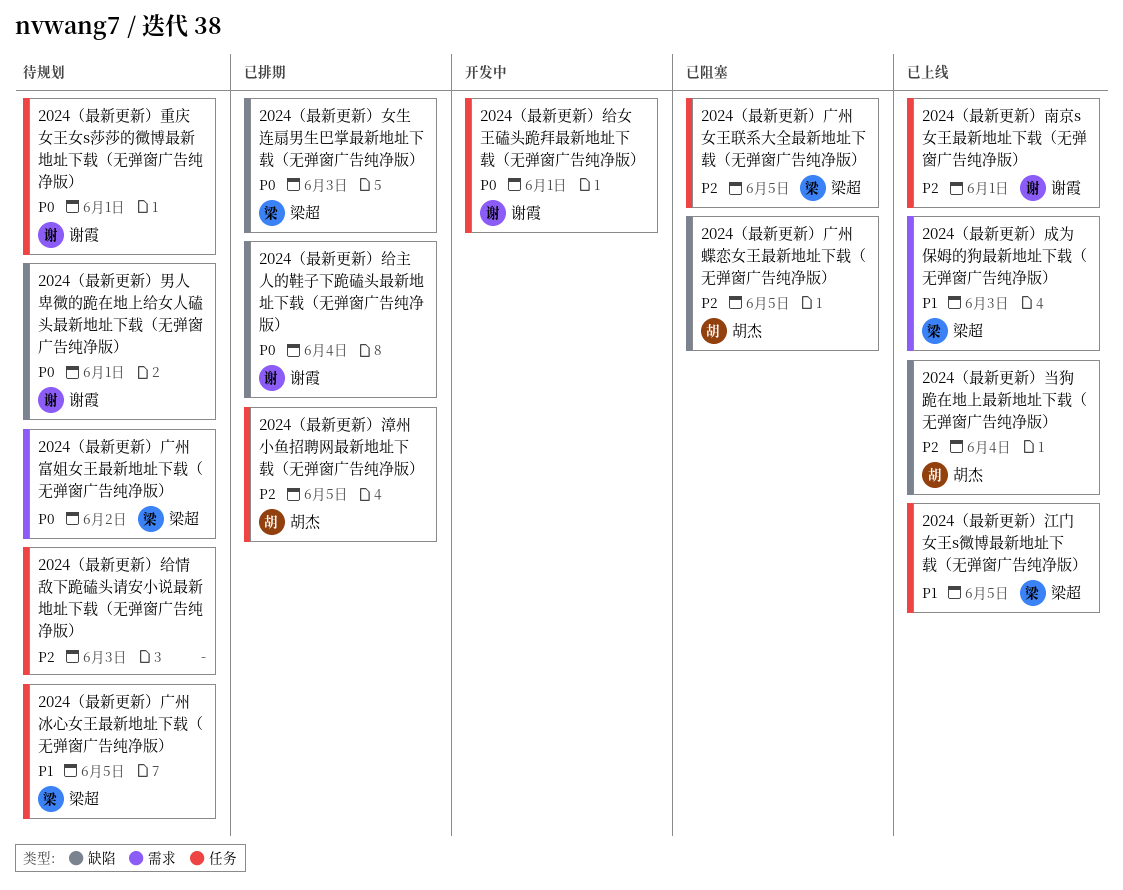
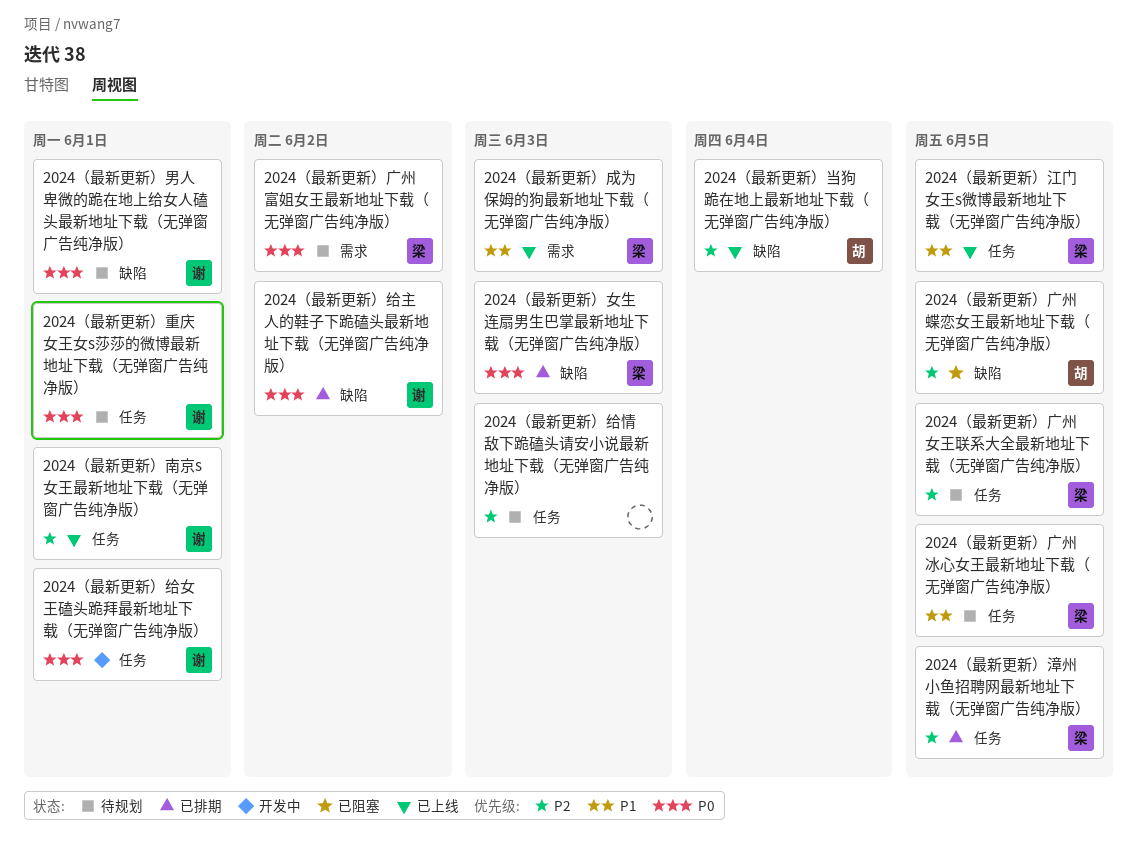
2024（最新更新）广州女王联系大全最新地址下载（无弹窗广告纯净版）, status: 已阻塞 -> 待规划
2024（最新更新）漳州小鱼招聘网最新地址下载（无弹窗广告纯净版）, owner: 胡杰 -> 梁超
2024（最新更新）给主人的鞋子下跪磕头最新地址下载（无弹窗广告纯净版）, due: Jun 4 -> Jun 2

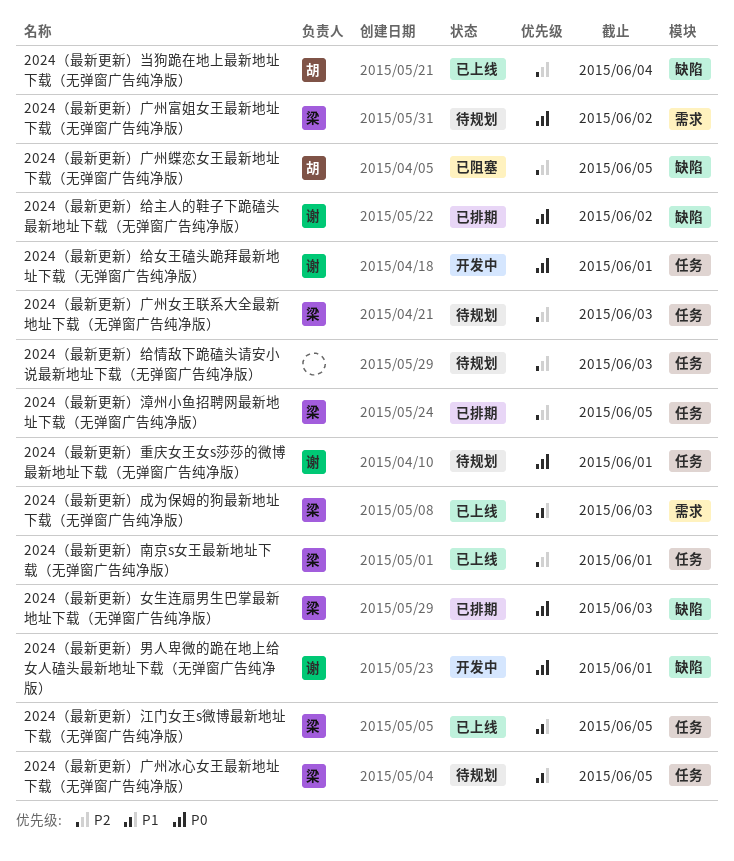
2024（最新更新）南京s女王最新地址下载（无弹窗广告纯净版）, owner: 谢 -> 梁
2024（最新更新）广州女王联系大全最新地址下载（无弹窗广告纯净版）, due: Jun 5 -> Jun 3
2024（最新更新）男人卑微的跪在地上给女人磕头最新地址下载（无弹窗广告纯净版）, status: 待规划 -> 开发中

